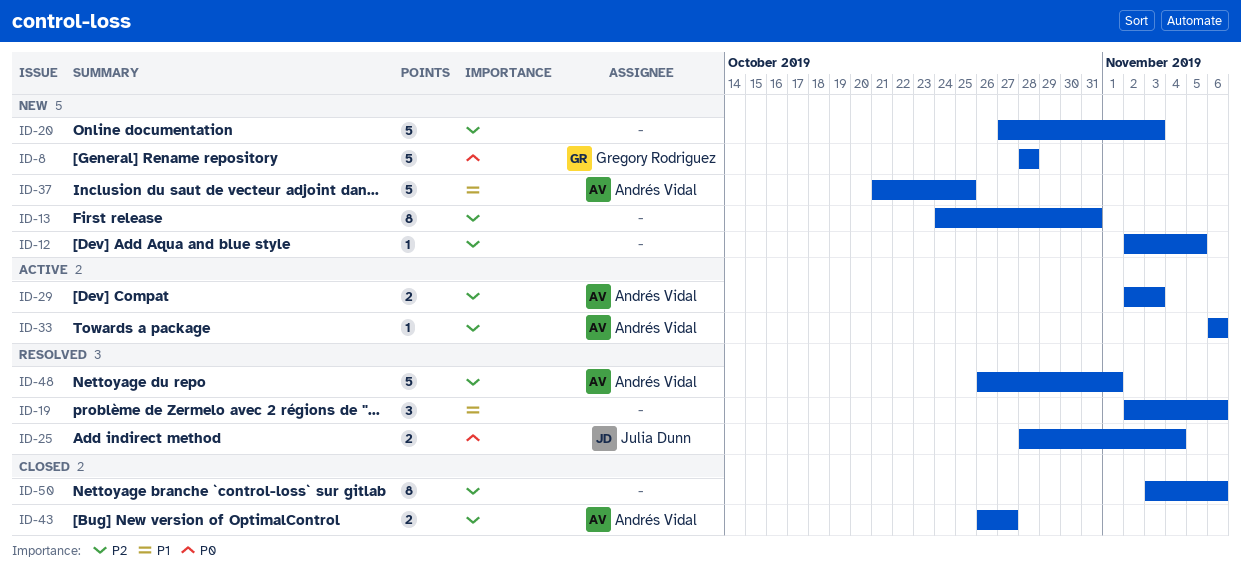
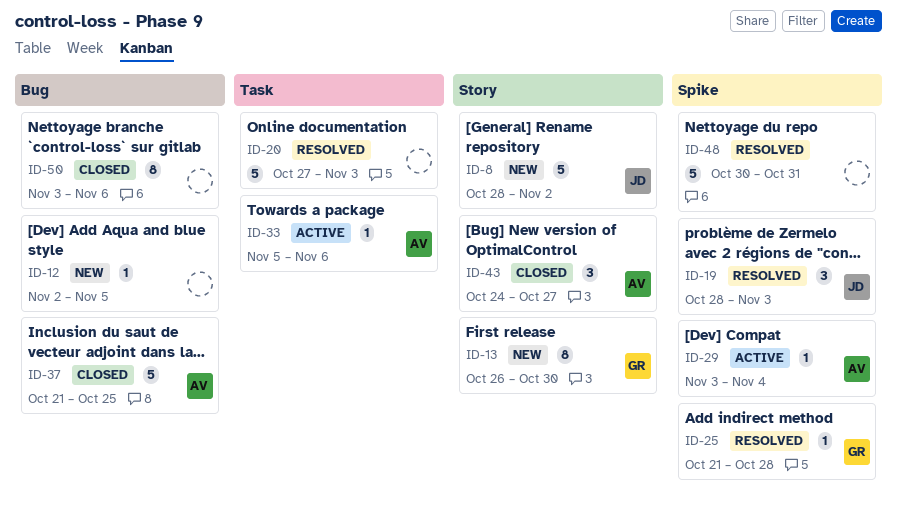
ID-8, owner: Gregory Rodriguez -> Julia Dunn
ID-8, due: Oct 28 -> Nov 2
ID-13, owner: none -> Gregory Rodriguez
ID-13, start: Oct 24 -> Oct 26
ID-13, due: Oct 31 -> Oct 30
ID-19, owner: none -> Julia Dunn
ID-19, start: Nov 2 -> Oct 28
ID-19, due: Nov 6 -> Nov 3
ID-20, status: New -> Resolved
ID-25, owner: Julia Dunn -> Gregory Rodriguez
ID-25, estimate: 2 -> 1
ID-25, start: Oct 28 -> Oct 21
ID-25, due: Nov 4 -> Oct 28
ID-29, estimate: 2 -> 1
ID-29, start: Nov 2 -> Nov 3
ID-29, due: Nov 3 -> Nov 4
ID-33, start: Nov 6 -> Nov 5
ID-37, status: New -> Closed
ID-43, estimate: 2 -> 3
ID-43, start: Oct 26 -> Oct 24
ID-48, owner: Andrés Vidal -> none
ID-48, start: Oct 26 -> Oct 30
ID-48, due: Nov 1 -> Oct 31

